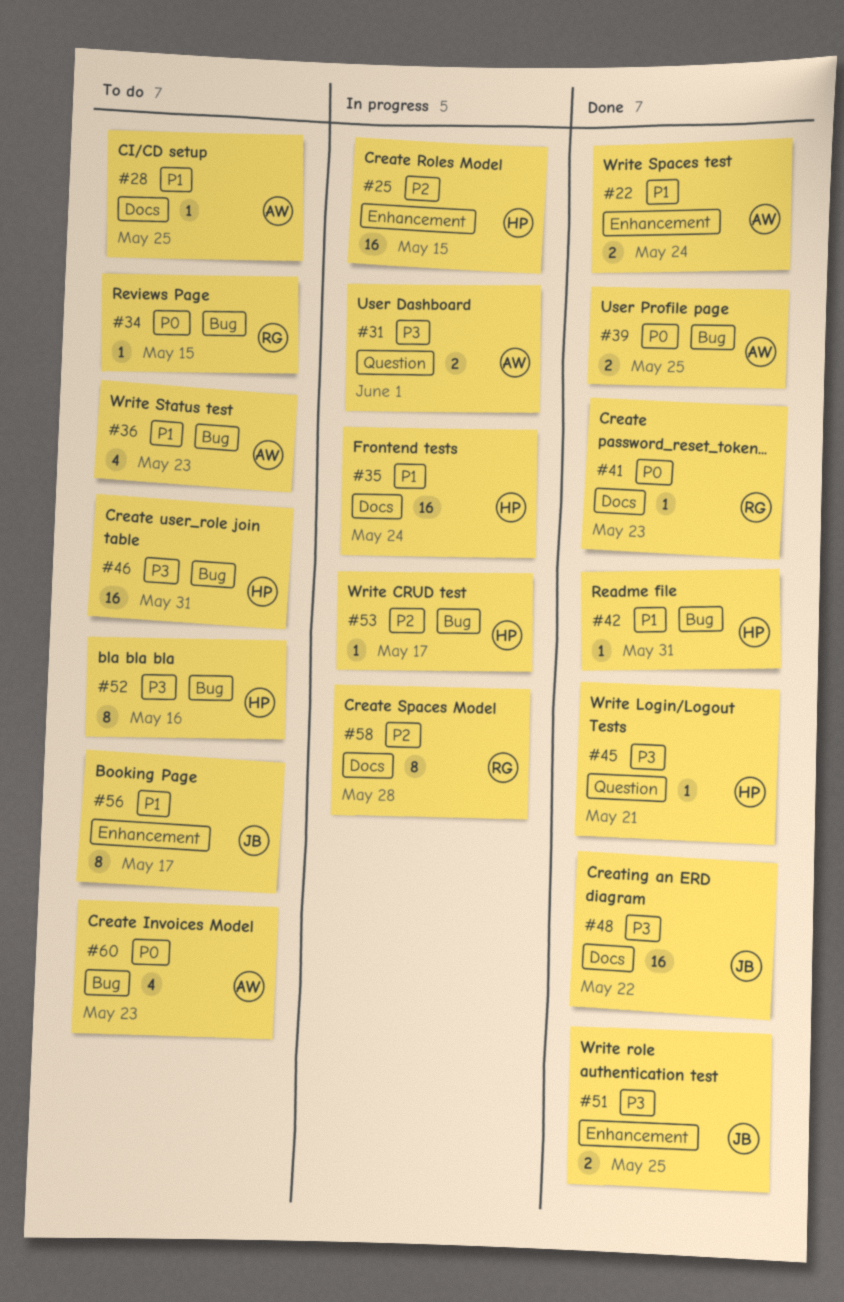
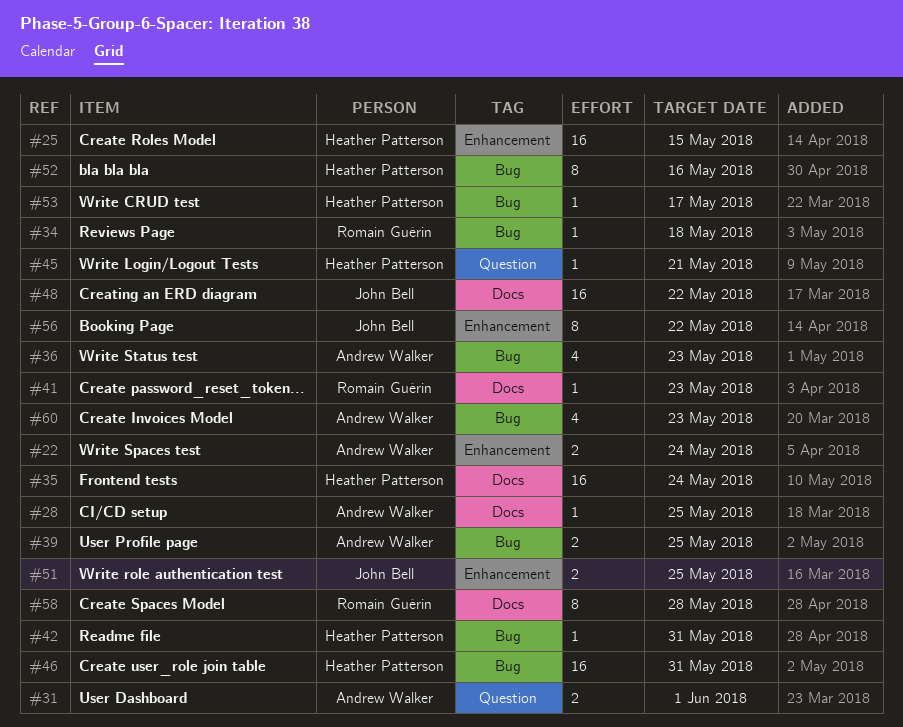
#34, due: May 15 -> May 18
#56, due: May 17 -> May 22

